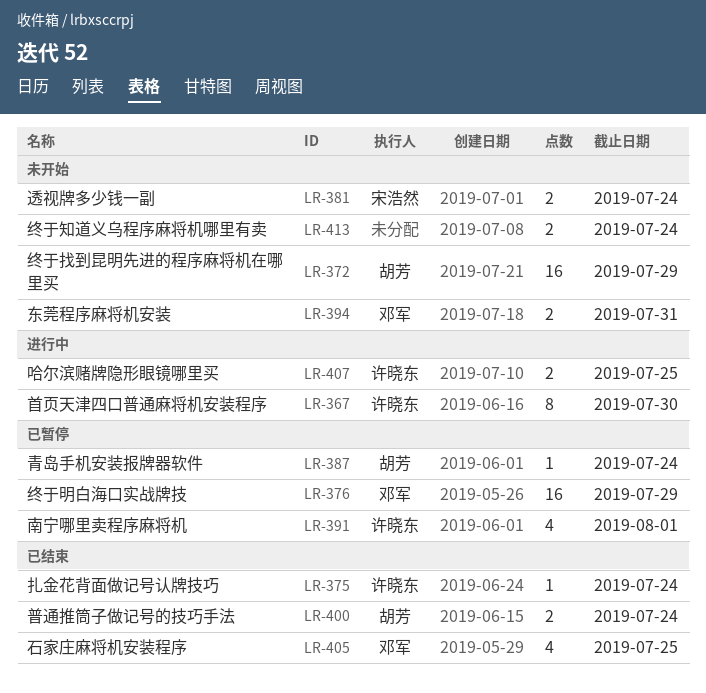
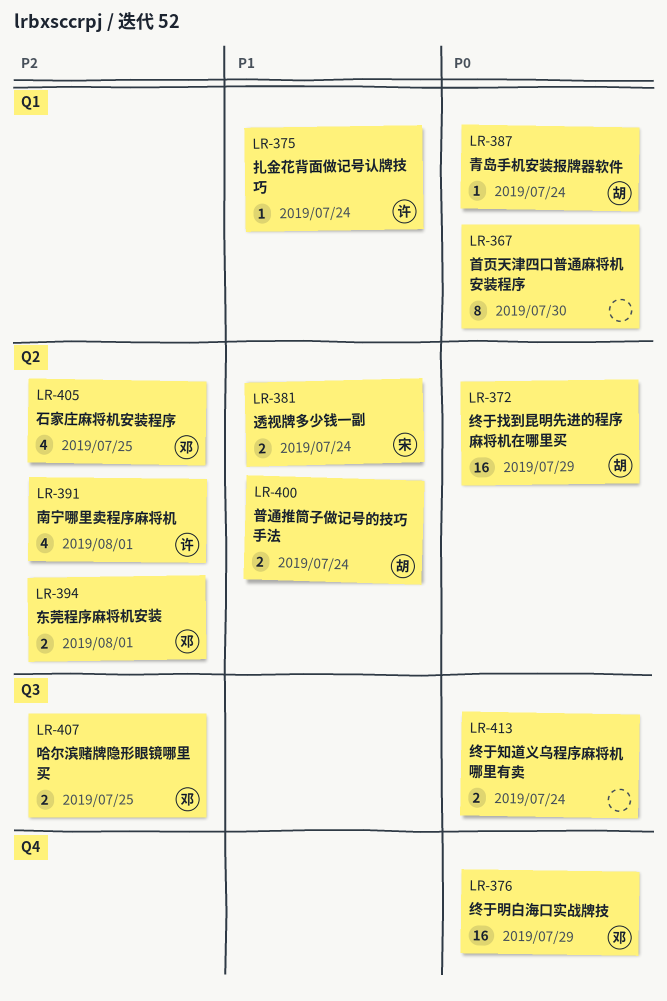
LR-367, owner: 许晓东 -> none
LR-394, due: Jul 31 -> Aug 1
LR-407, owner: 许晓东 -> 邓军

